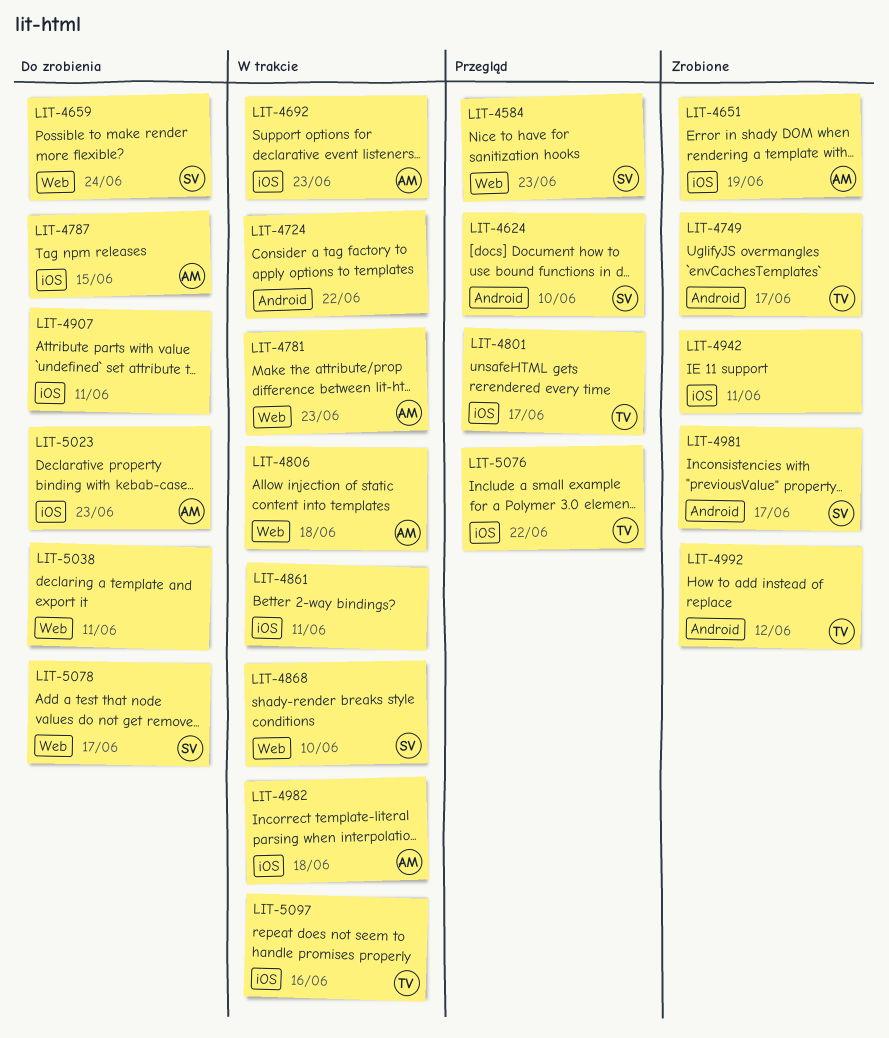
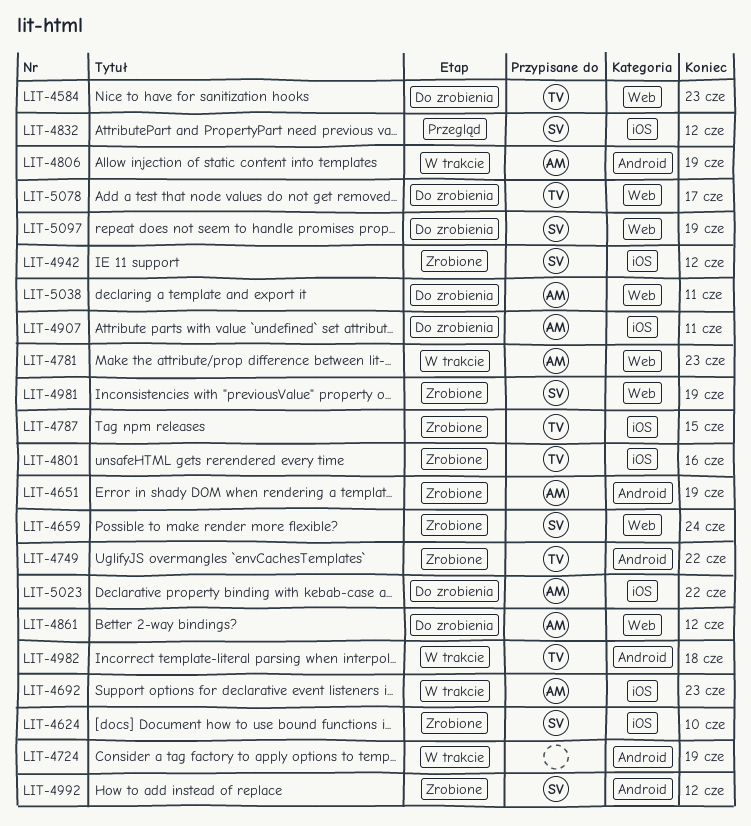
LIT-4584, status: Przegląd -> Do zrobienia
LIT-4584, owner: SV -> TV
LIT-4624, status: Przegląd -> Zrobione
LIT-4624, label: Android -> iOS
LIT-4651, label: iOS -> Android
LIT-4659, status: Do zrobienia -> Zrobione
LIT-4724, due: Jun 22 -> Jun 19
LIT-4749, due: Jun 17 -> Jun 22
LIT-4787, status: Do zrobienia -> Zrobione
LIT-4787, owner: AM -> TV
LIT-4801, status: Przegląd -> Zrobione
LIT-4801, due: Jun 17 -> Jun 16
LIT-4806, label: Web -> Android
LIT-4806, due: Jun 18 -> Jun 19
LIT-4832: none -> present
LIT-4861, status: W trakcie -> Do zrobienia
LIT-4861, owner: none -> AM
LIT-4861, label: iOS -> Web
LIT-4861, due: Jun 11 -> Jun 12
LIT-4868: present -> none
LIT-4907, owner: none -> AM
LIT-4942, owner: none -> SV
LIT-4942, due: Jun 11 -> Jun 12
LIT-4981, label: Android -> Web
LIT-4981, due: Jun 17 -> Jun 19
LIT-4982, owner: AM -> TV
LIT-4982, label: iOS -> Android
LIT-4992, owner: TV -> SV
LIT-5023, due: Jun 23 -> Jun 22
LIT-5038, owner: none -> AM
LIT-5076: present -> none
LIT-5078, owner: SV -> TV
LIT-5097, status: W trakcie -> Do zrobienia
LIT-5097, owner: TV -> SV
LIT-5097, label: iOS -> Web
LIT-5097, due: Jun 16 -> Jun 19

